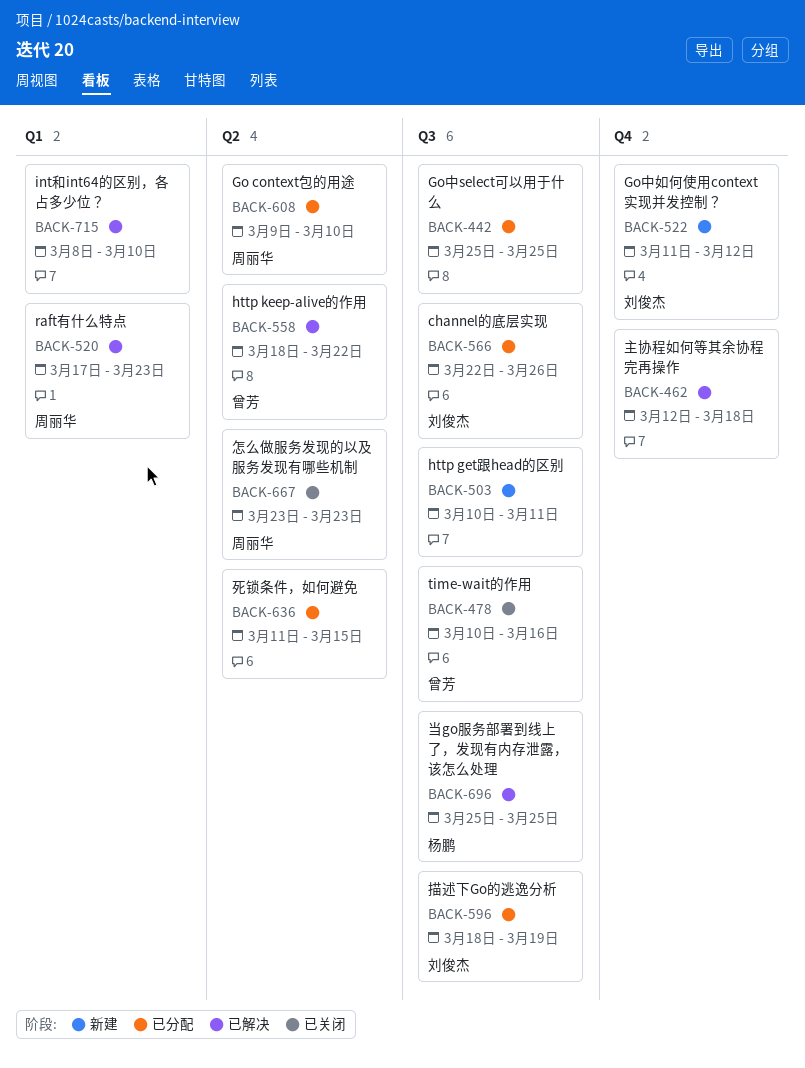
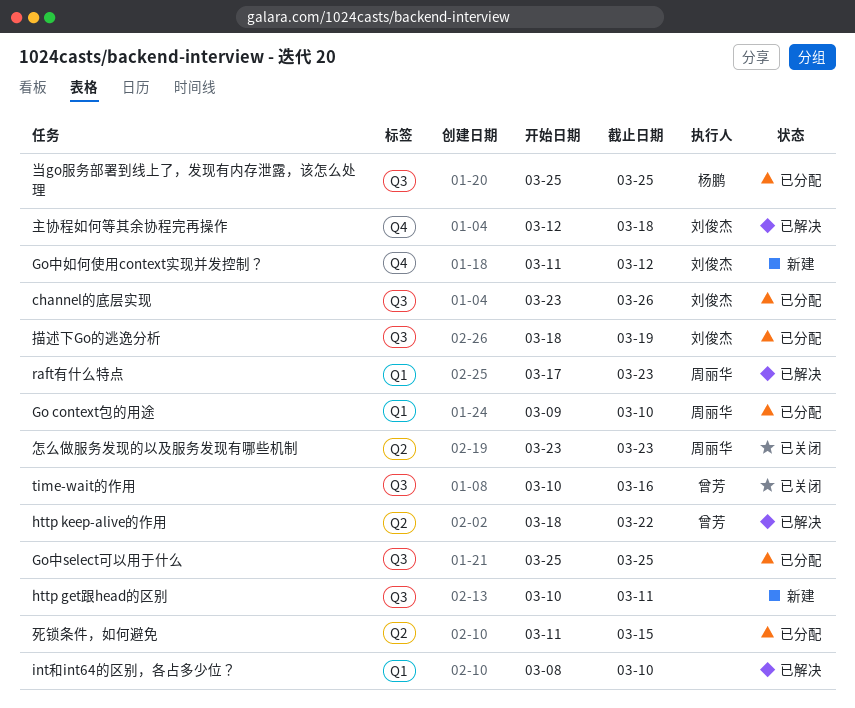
channel的底层实现, start: Mar 22 -> Mar 23
Go context包的用途, label: Q2 -> Q1
主协程如何等其余协程完再操作, owner: none -> 刘俊杰
当go服务部署到线上了，发现有内存泄露，该怎么处理, status: 已解决 -> 已分配

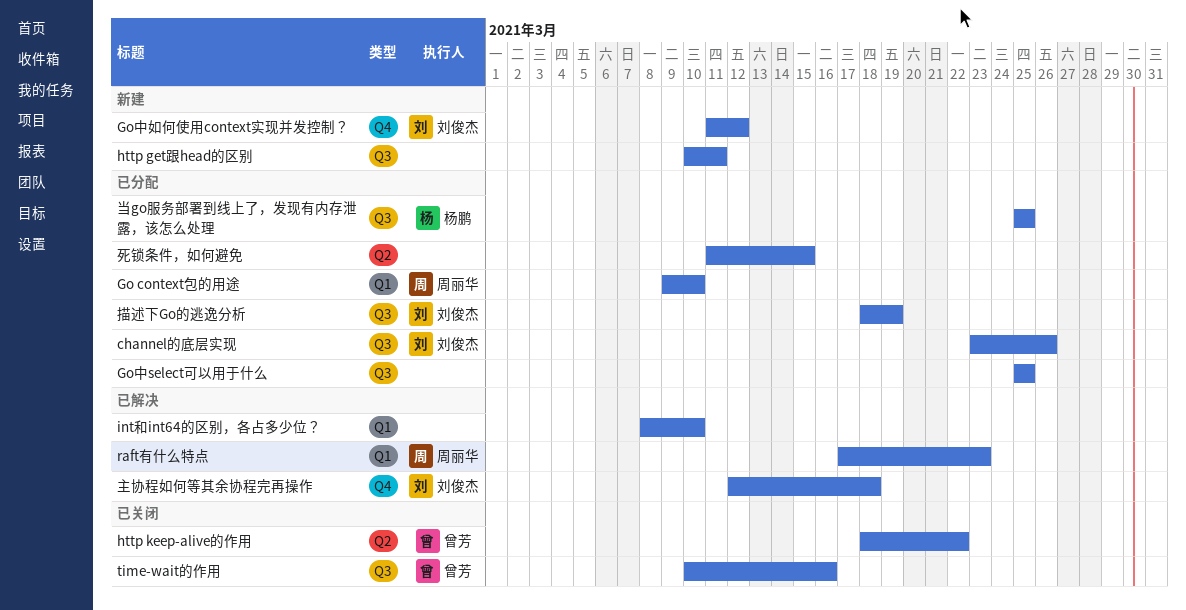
http keep-alive的作用, status: 已解决 -> 已关闭
怎么做服务发现的以及服务发现有哪些机制: present -> none

